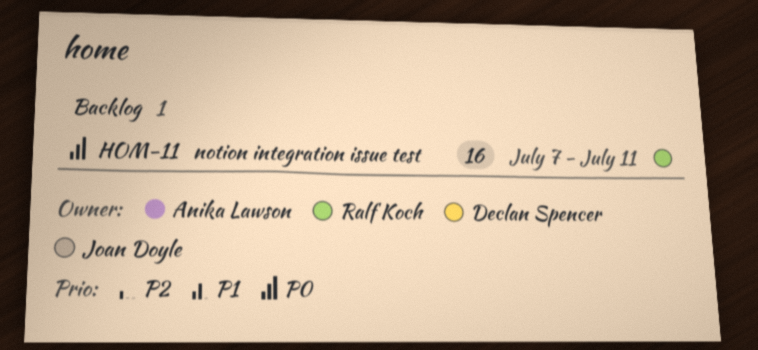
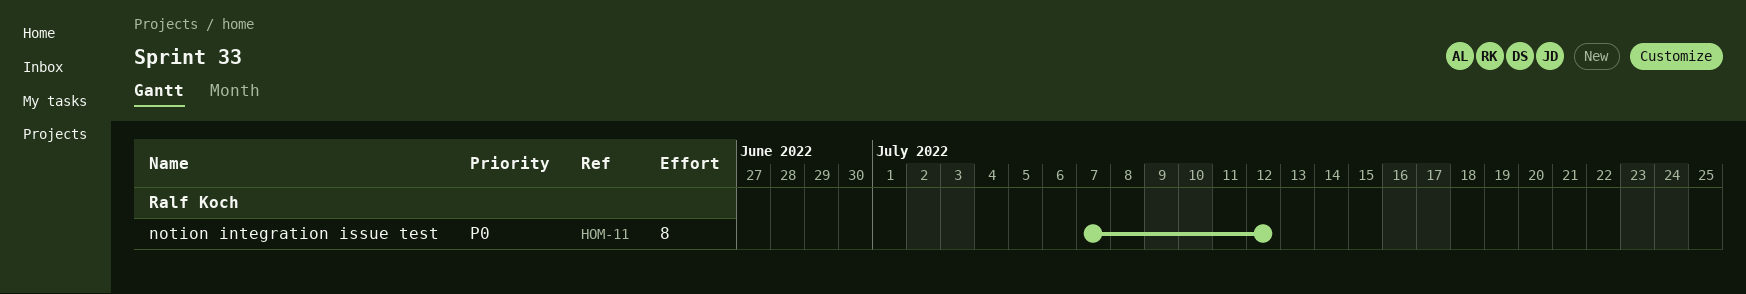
HOM-11, estimate: 16 -> 8
HOM-11, due: Jul 11 -> Jul 12

